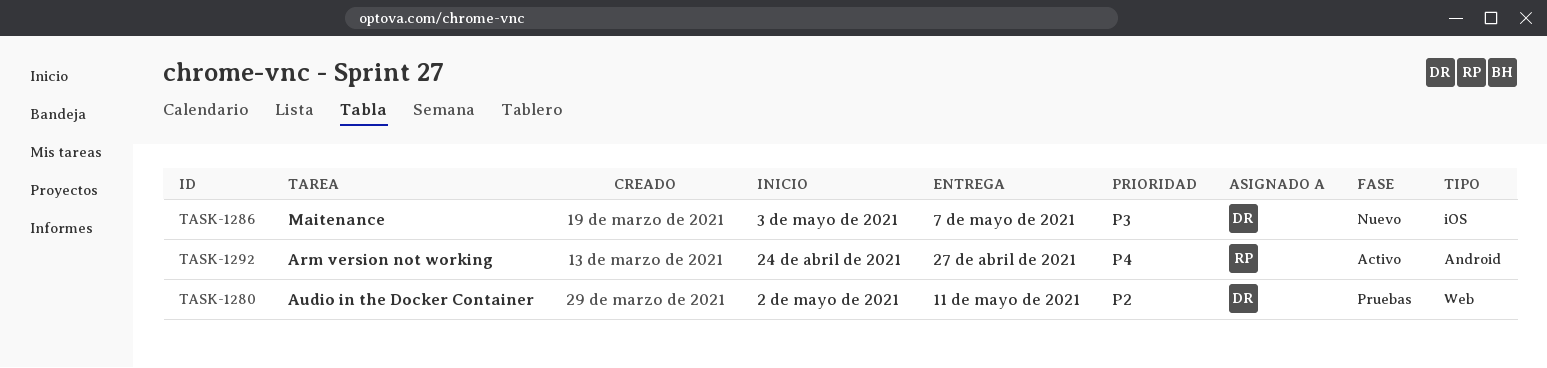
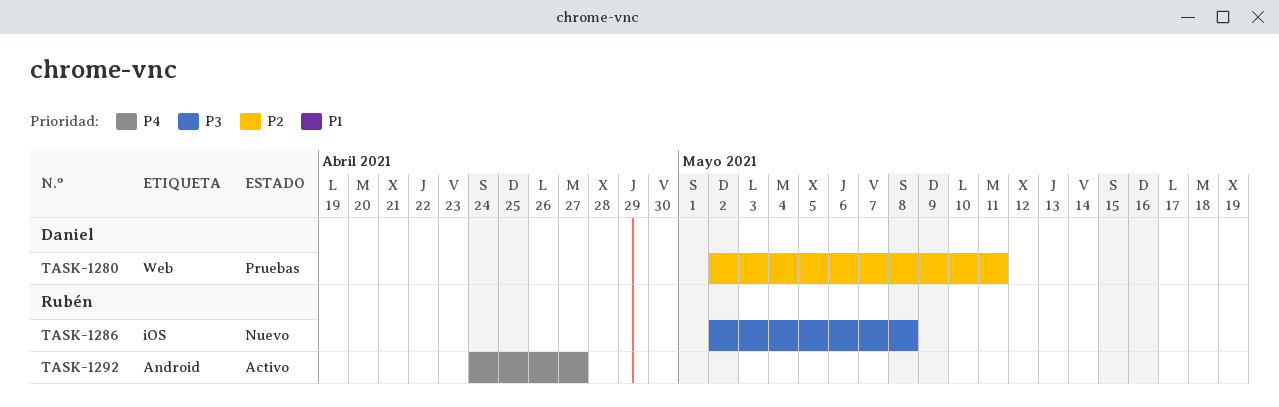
TASK-1286, owner: Daniel -> Rubén
TASK-1286, start: May 3 -> May 2
TASK-1286, due: May 7 -> May 8

